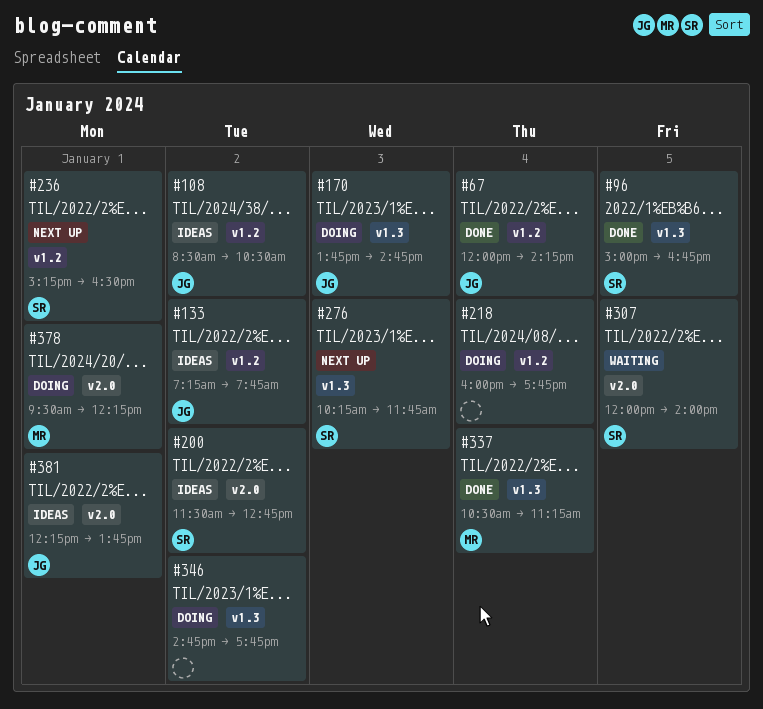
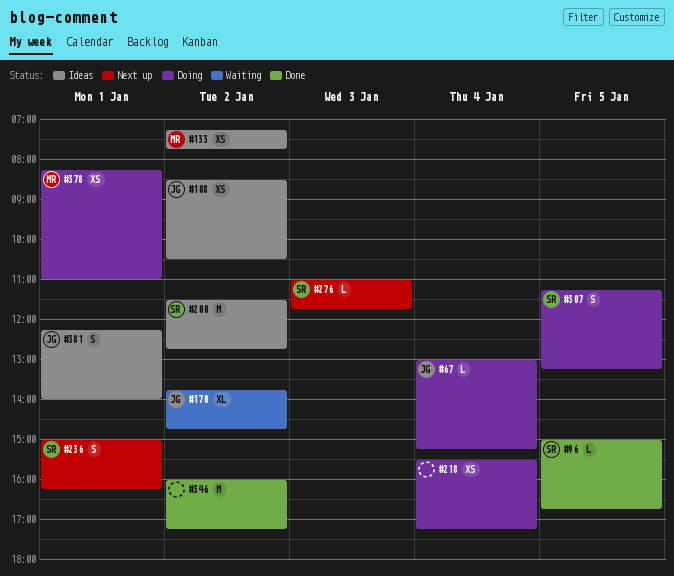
#67, status: Done -> Doing
#67, begins: 12:00 -> 13:00
#67, ends: 14:15 -> 15:15
#133, owner: JG -> MR
#170, status: Doing -> Waiting
#170, day: Jan 3 -> Jan 2
#218, begins: 16:00 -> 15:30
#218, ends: 17:45 -> 17:15
#236, begins: 15:15 -> 15:00
#236, ends: 16:30 -> 16:15
#276, begins: 10:15 -> 11:00
#307, status: Waiting -> Doing
#307, begins: 12:00 -> 11:15
#307, ends: 14:00 -> 13:15
#337: present -> none
#346, status: Doing -> Done
#346, begins: 14:45 -> 16:00
#346, ends: 17:45 -> 17:15
#378, begins: 09:30 -> 08:15
#378, ends: 12:15 -> 11:00
#381, ends: 13:45 -> 14:00

